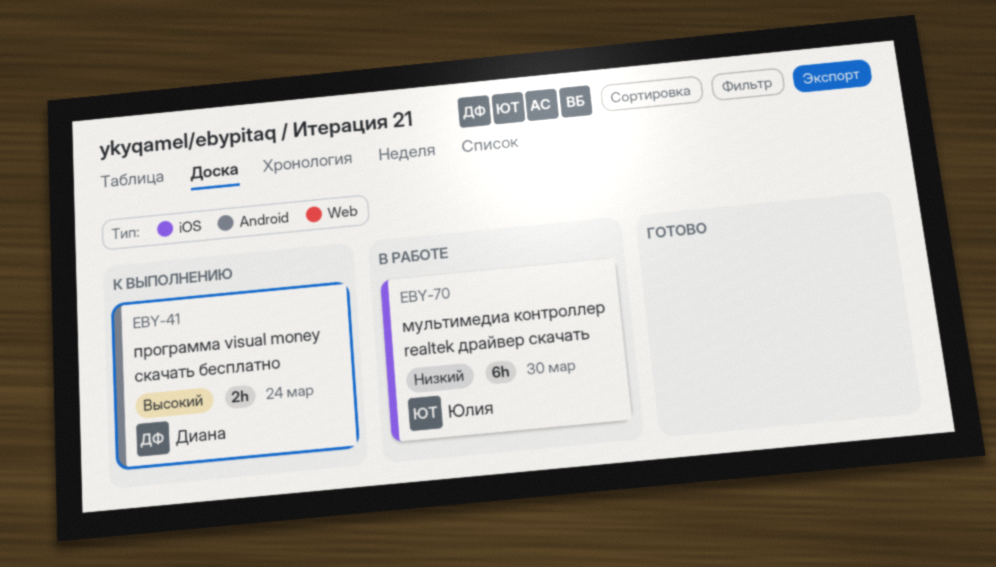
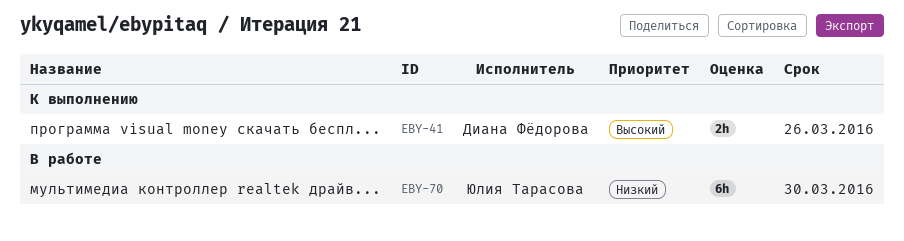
EBY-41, due: Mar 24 -> Mar 26

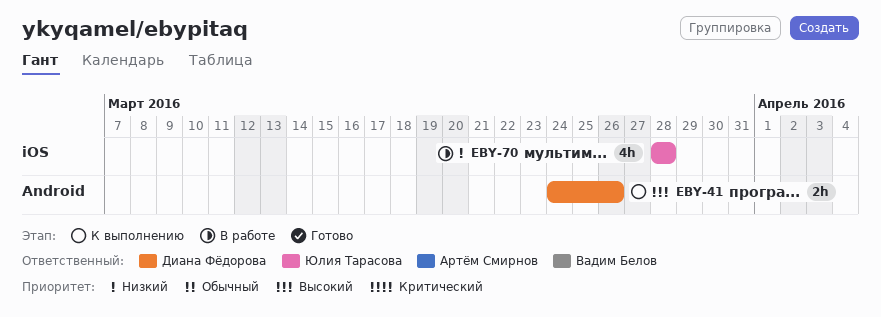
EBY-70, estimate: 6h -> 4h
EBY-70, due: Mar 30 -> Mar 28

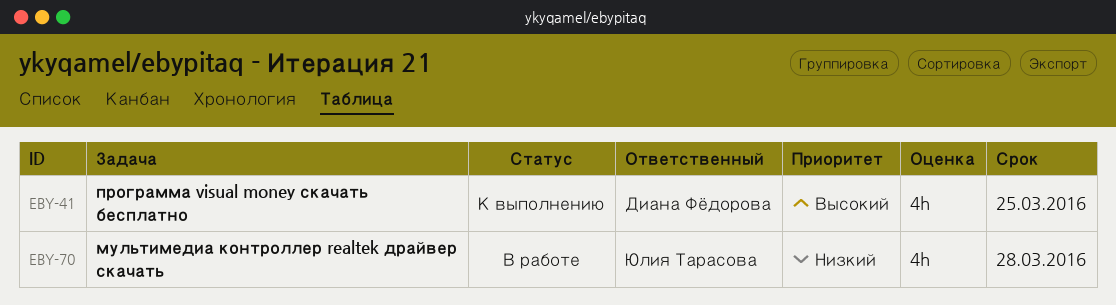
EBY-41, estimate: 2h -> 4h
EBY-41, due: Mar 26 -> Mar 25

